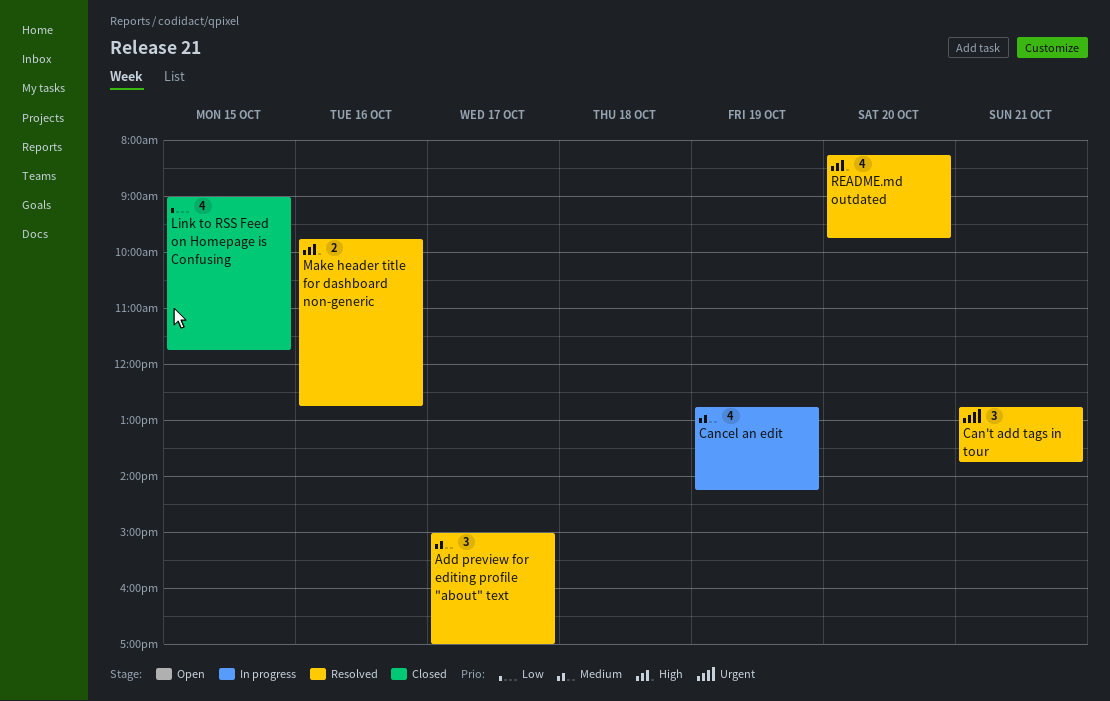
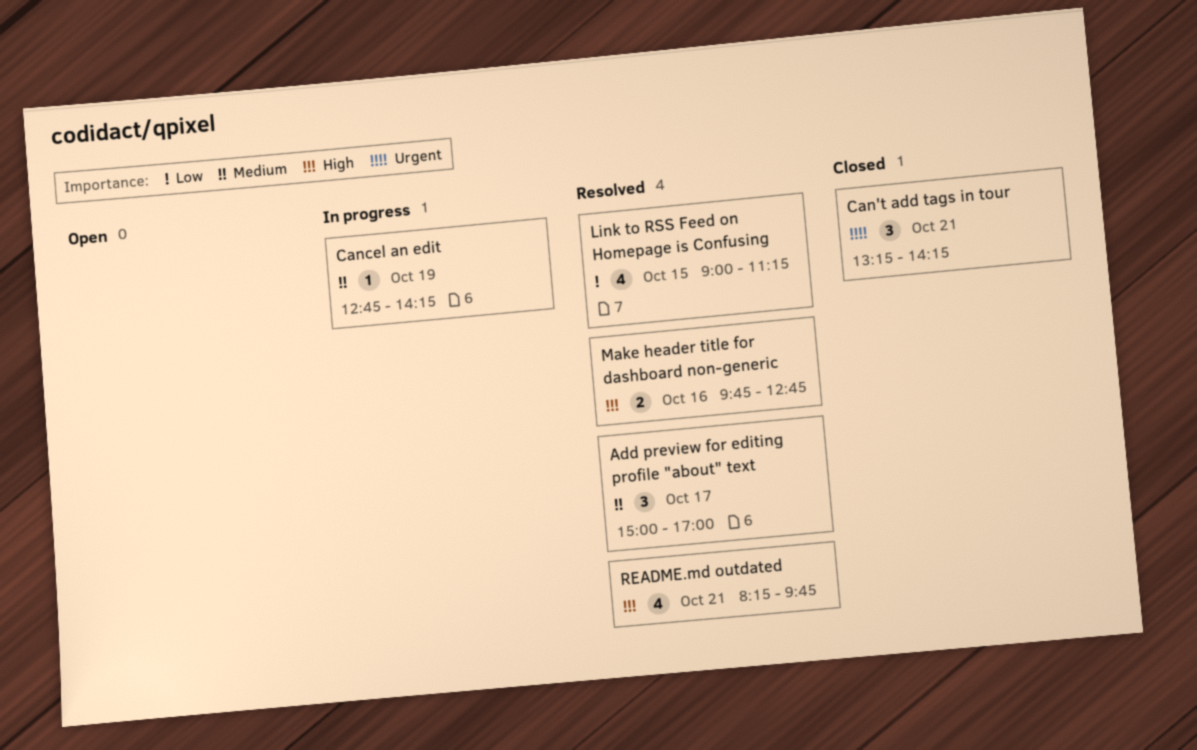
Can't add tags in tour, status: Resolved -> Closed
Can't add tags in tour, begins: 12:45 -> 13:15
Can't add tags in tour, ends: 13:45 -> 14:15
Cancel an edit, estimate: 4 -> 1
Link to RSS Feed on Homepage is Confusing, status: Closed -> Resolved
Link to RSS Feed on Homepage is Confusing, ends: 11:45 -> 11:15
README.md outdated, day: Oct 20 -> Oct 21

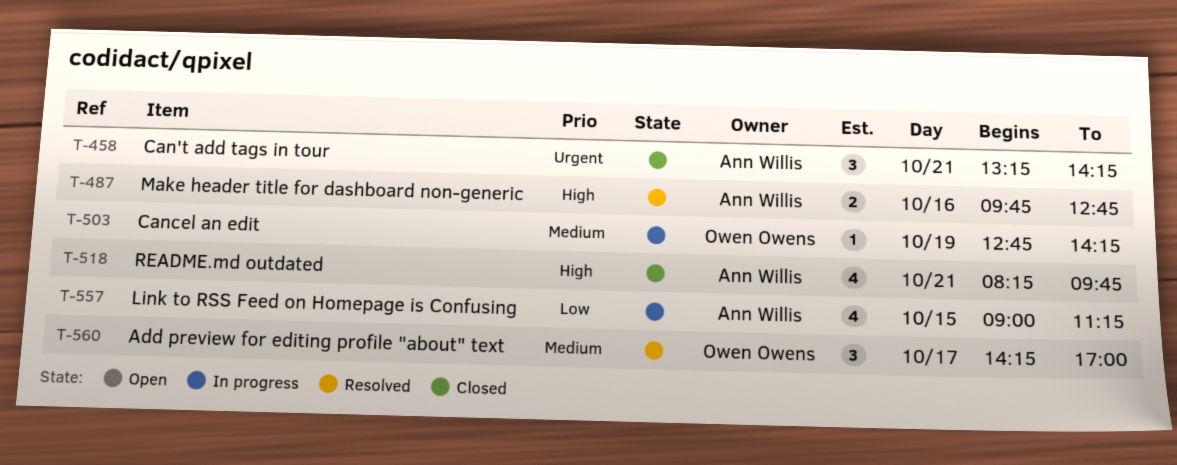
Add preview for editing profile "about" text, begins: 15:00 -> 14:15
Link to RSS Feed on Homepage is Confusing, status: Resolved -> In progress
README.md outdated, status: Resolved -> Closed

